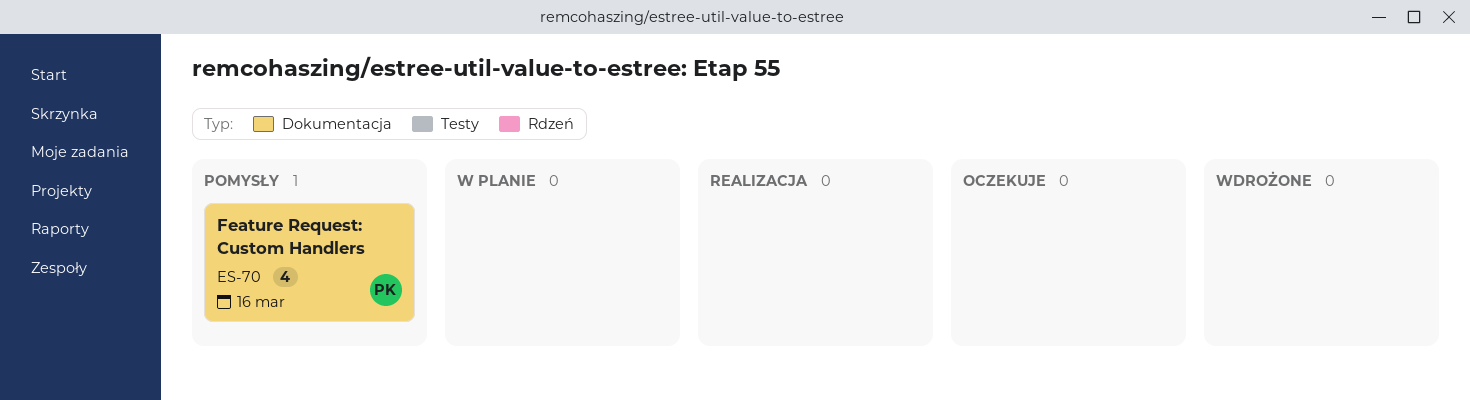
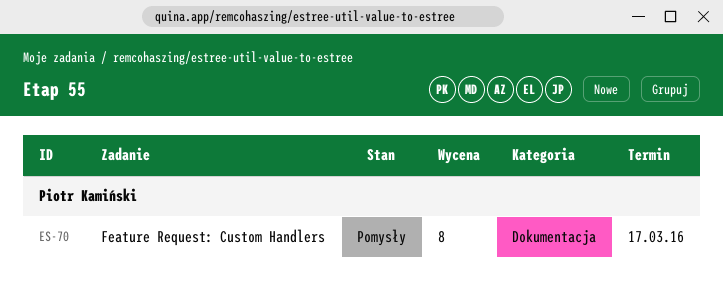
ES-70, estimate: 4 -> 8
ES-70, due: Mar 16 -> Mar 17

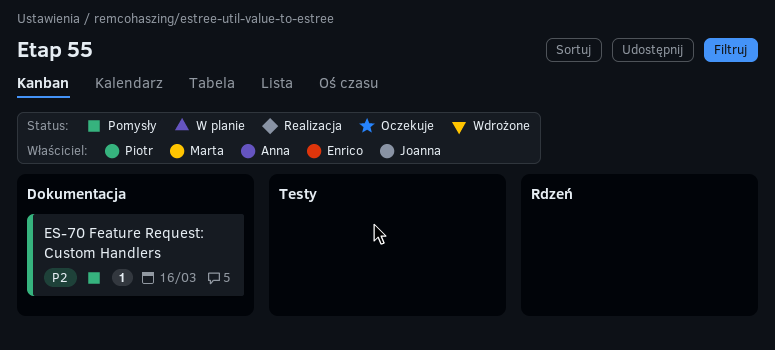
ES-70, estimate: 8 -> 1
ES-70, due: Mar 17 -> Mar 16

